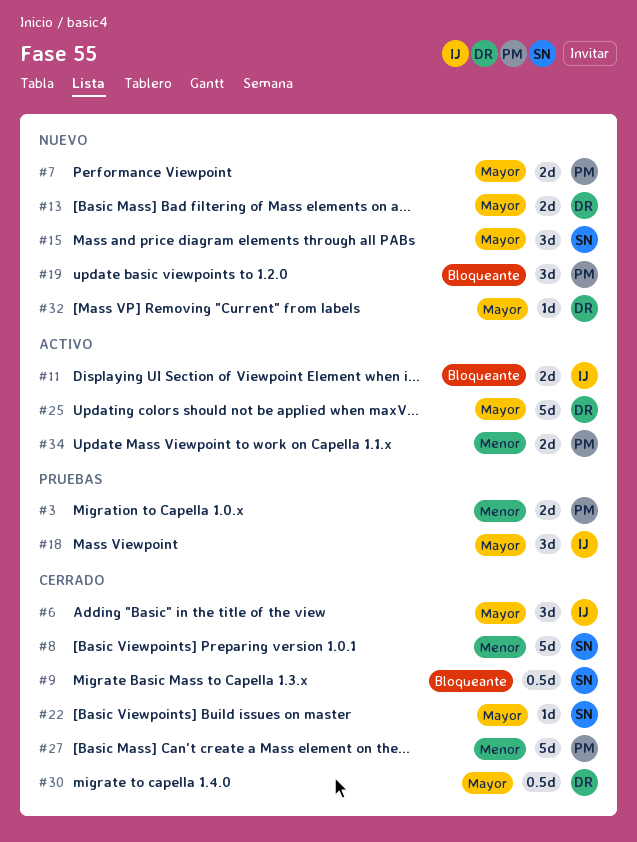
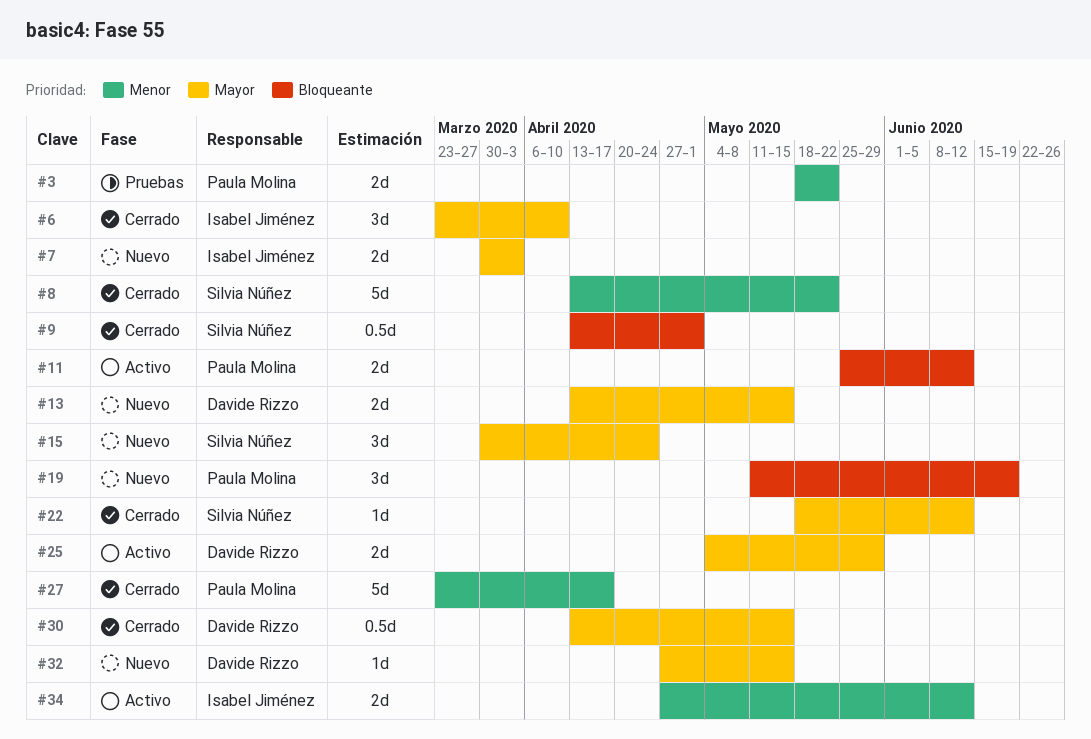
#7, owner: Paula Molina -> Isabel Jiménez
#11, owner: Isabel Jiménez -> Paula Molina
#18: present -> none
#25, estimate: 5d -> 2d
#34, owner: Paula Molina -> Isabel Jiménez

